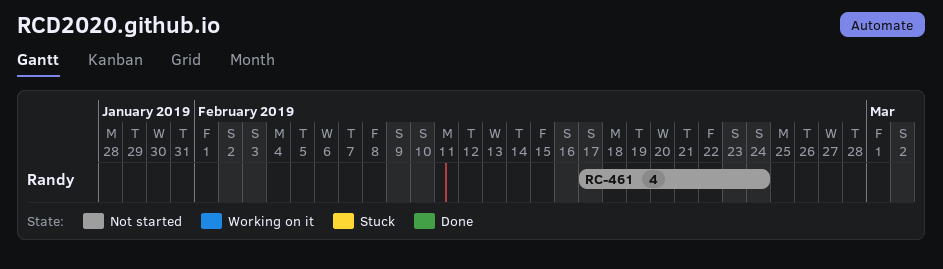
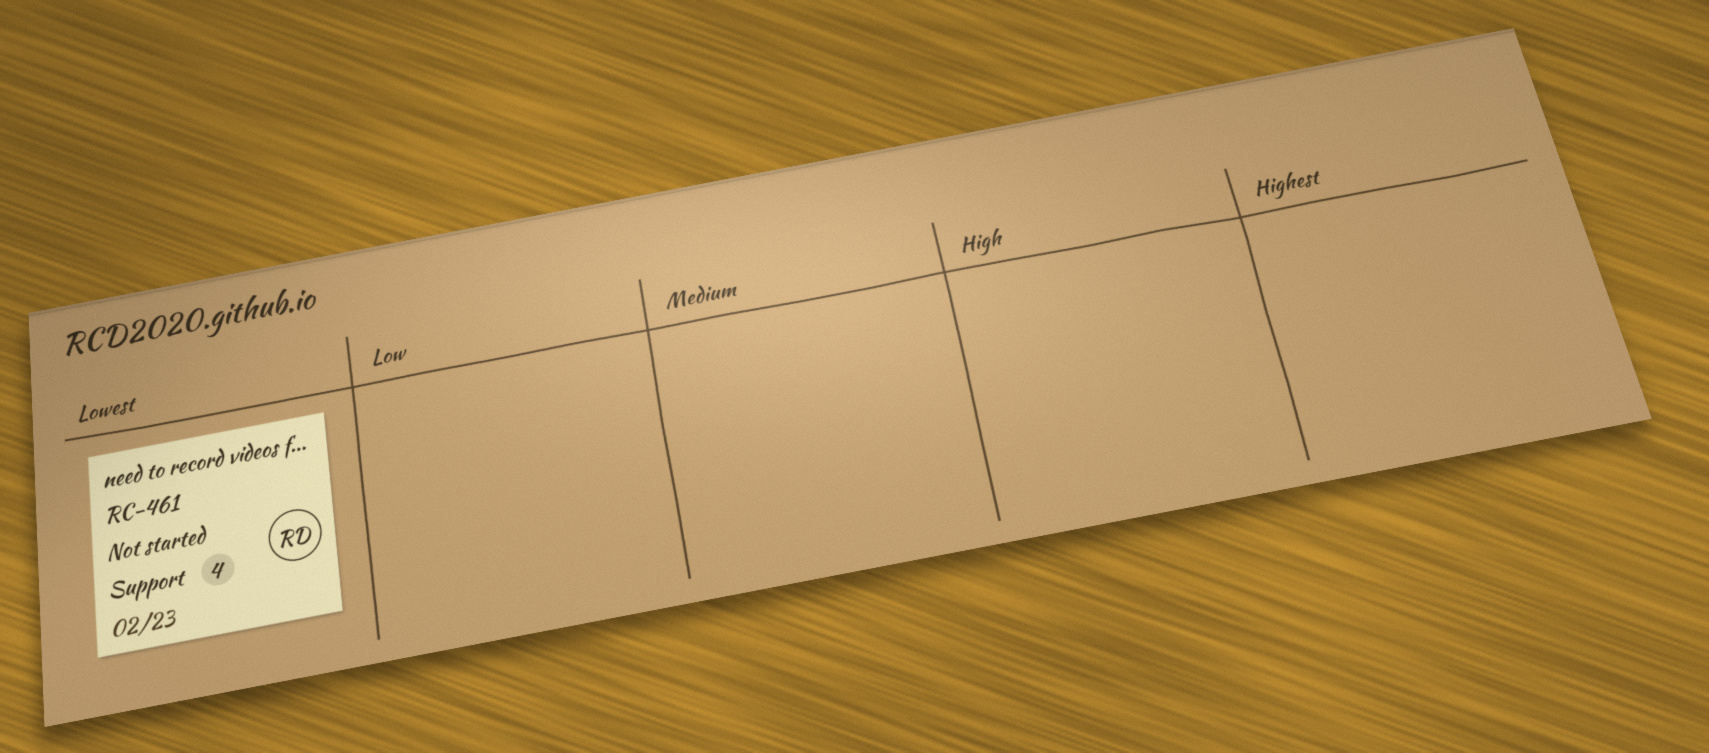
RC-461, due: Feb 24 -> Feb 23

